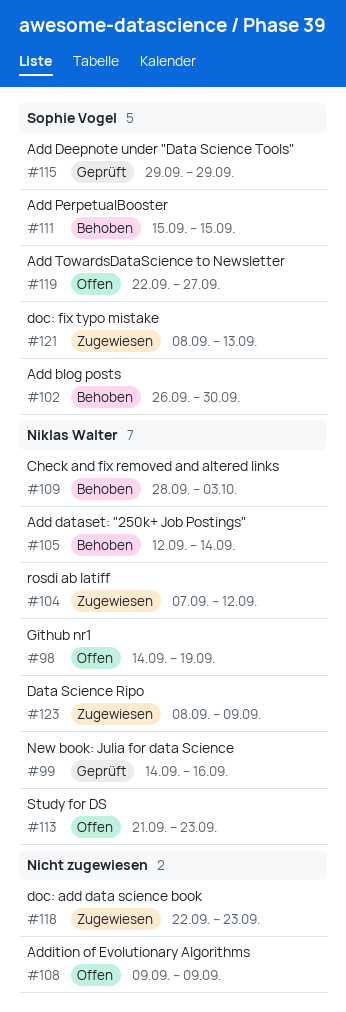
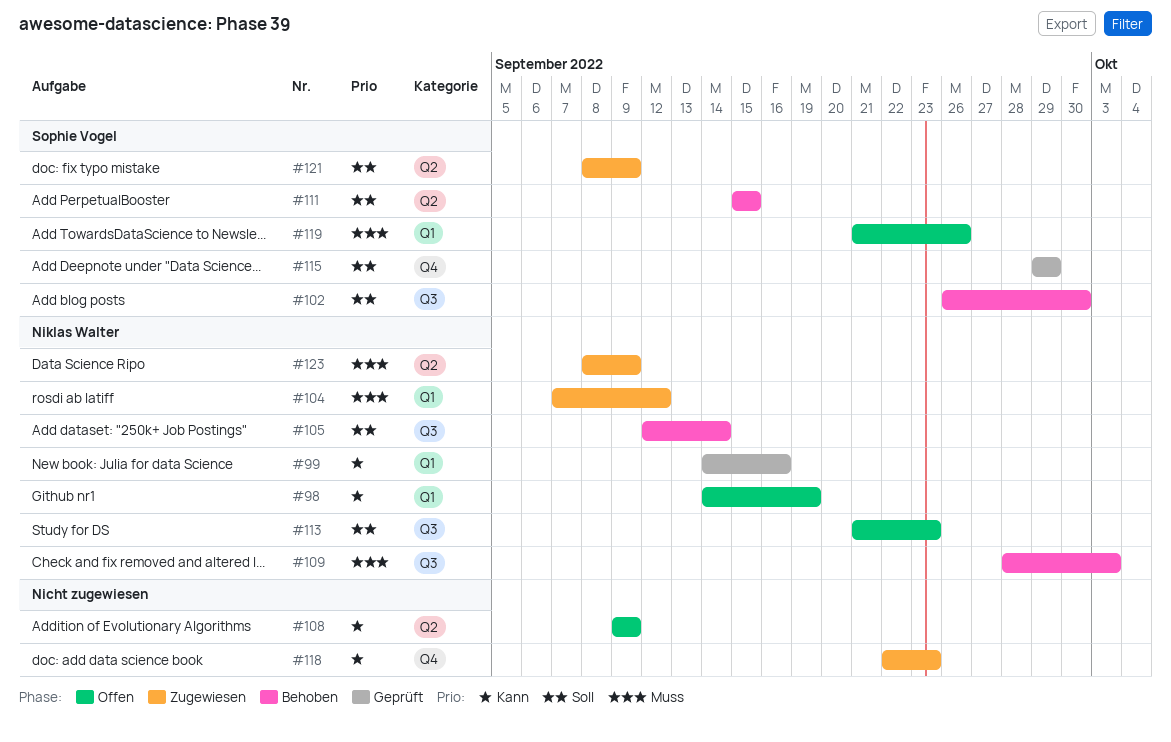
#119, start: Sep 22 -> Sep 21
#119, due: Sep 27 -> Sep 26
#121, due: Sep 13 -> Sep 9

